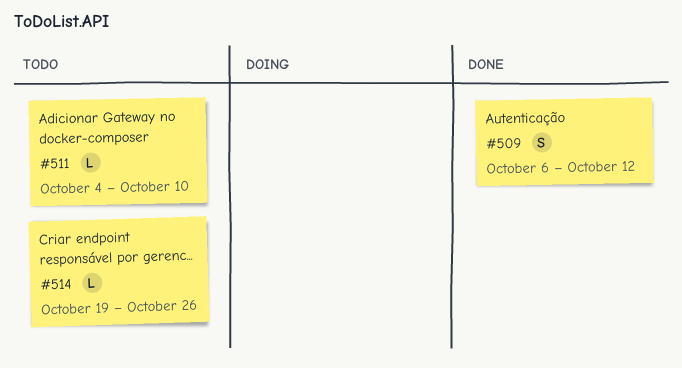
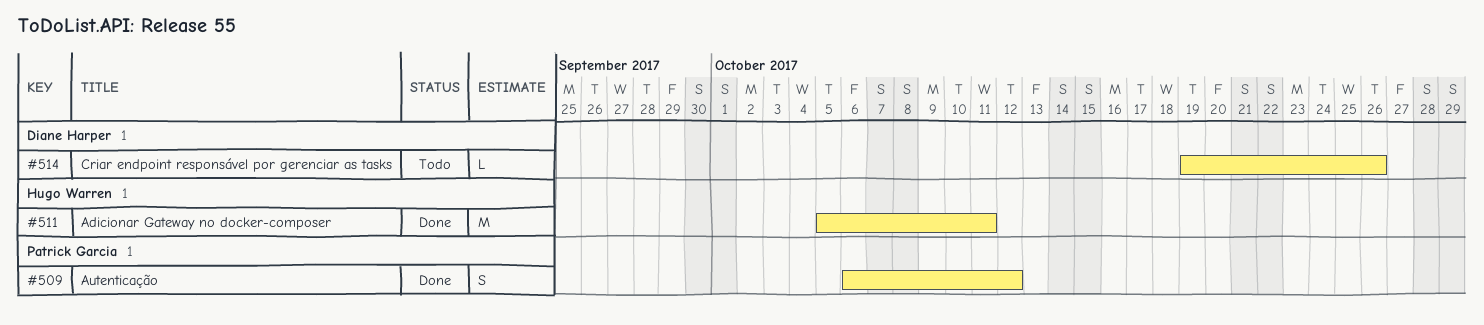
#511, status: Todo -> Done
#511, estimate: L -> M
#511, start: Oct 4 -> Oct 5
#511, due: Oct 10 -> Oct 11

